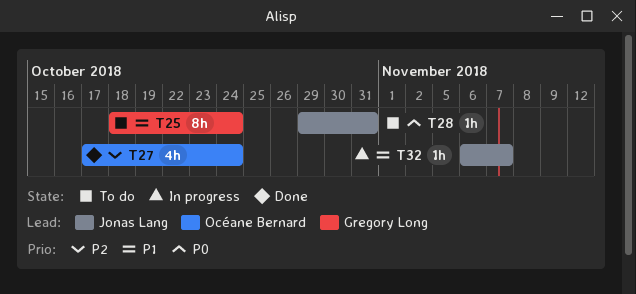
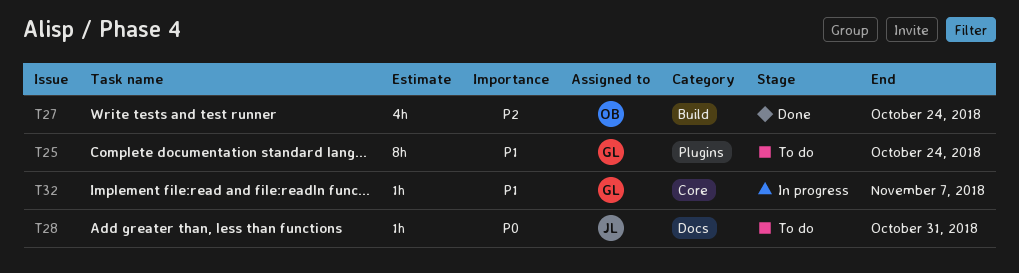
T32, owner: Jonas Lang -> Gregory Long

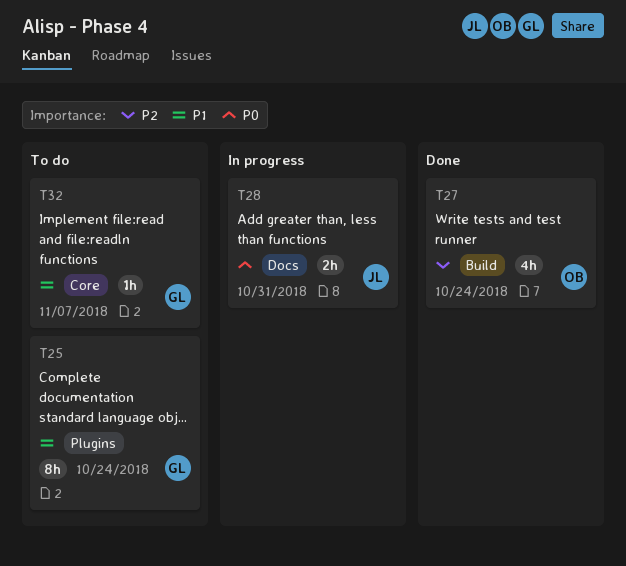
T28, status: To do -> In progress
T28, estimate: 1h -> 2h
T32, status: In progress -> To do

